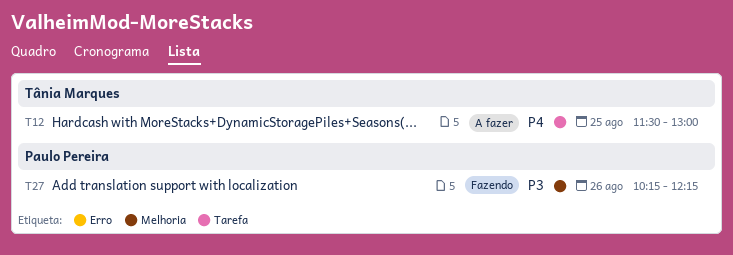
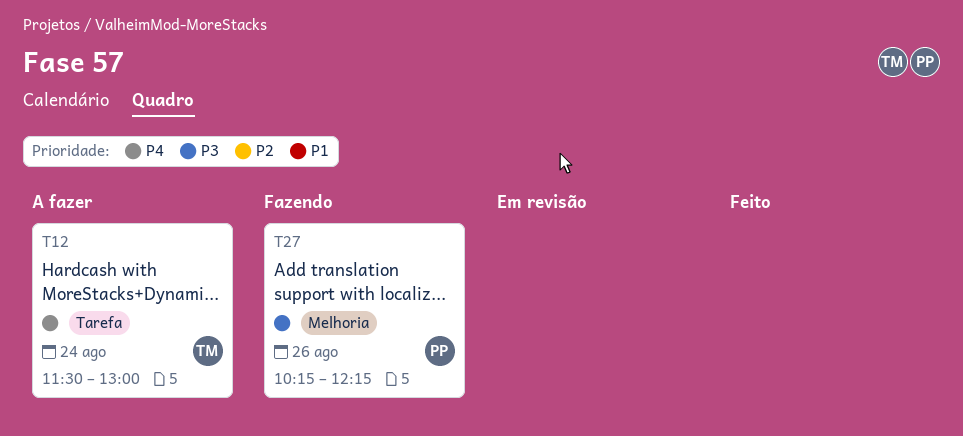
T12, day: Aug 25 -> Aug 24

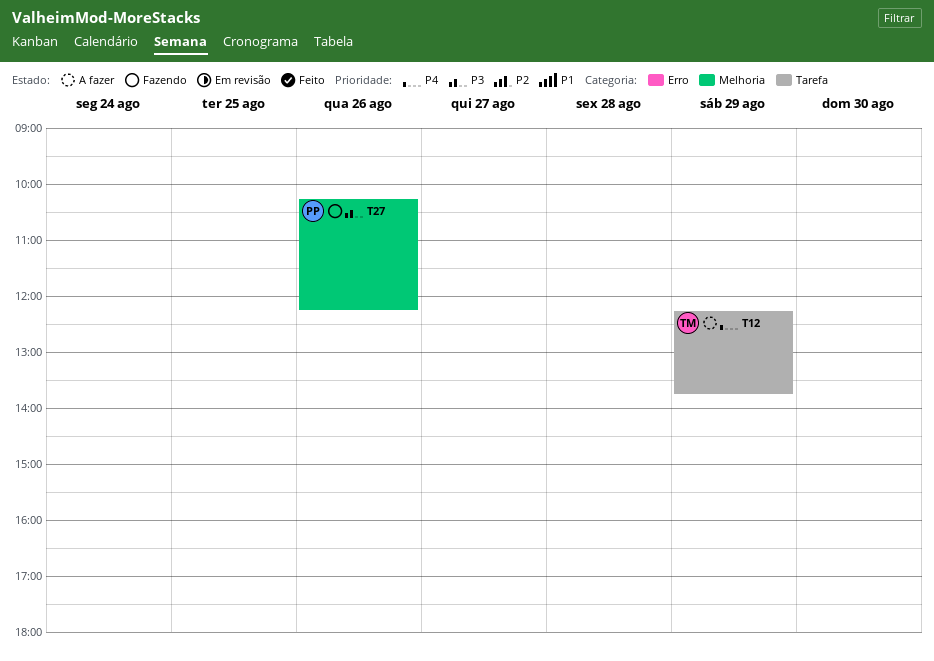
T12, day: Aug 24 -> Aug 29
T12, begins: 11:30 -> 12:15
T12, ends: 13:00 -> 13:45

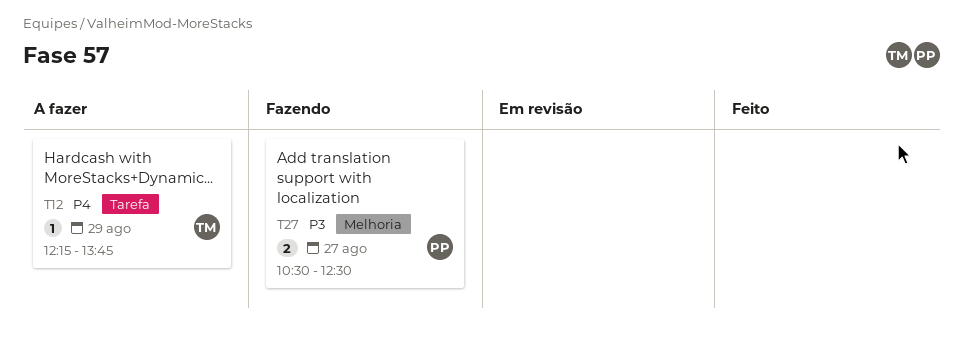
T27, day: Aug 26 -> Aug 27
T27, begins: 10:15 -> 10:30
T27, ends: 12:15 -> 12:30

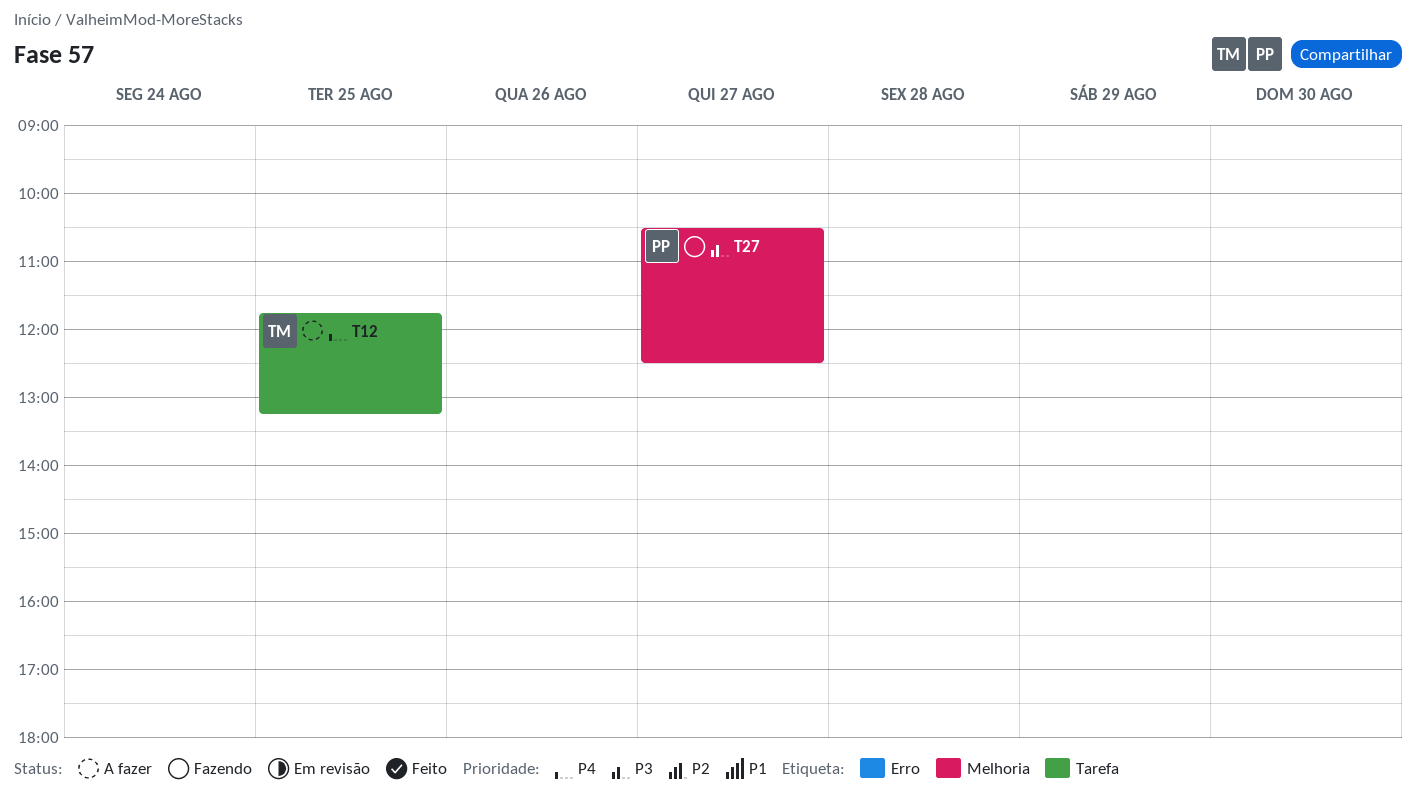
T12, day: Aug 29 -> Aug 25
T12, begins: 12:15 -> 11:45
T12, ends: 13:45 -> 13:15

